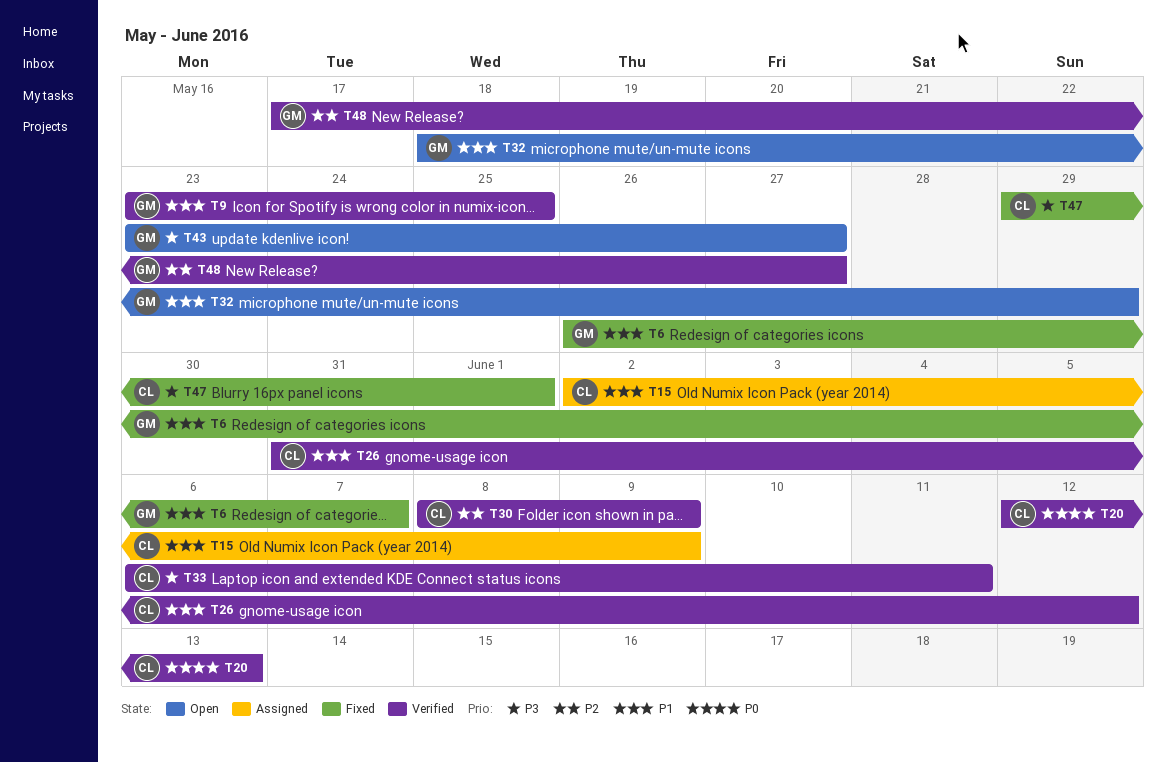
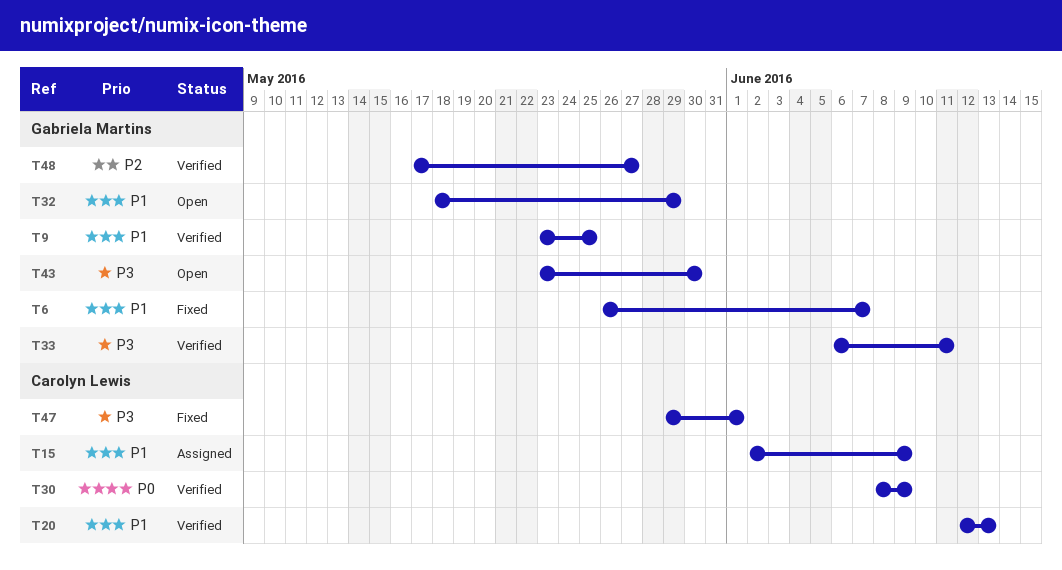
T20, priority: P0 -> P1
T26: present -> none
T30, priority: P2 -> P0
T33, owner: Carolyn Lewis -> Gabriela Martins
T43, due: May 27 -> May 30

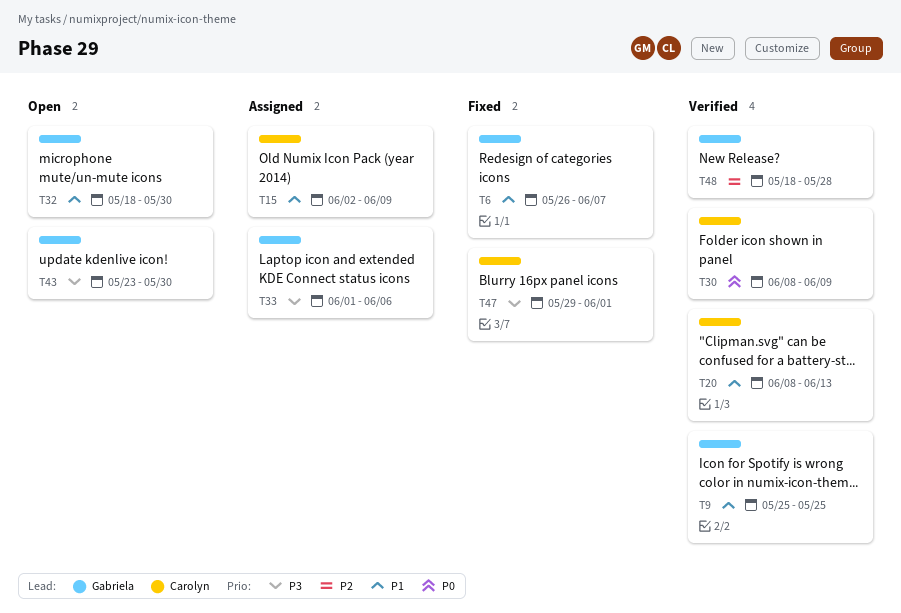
T9, start: May 23 -> May 25
T20, start: Jun 12 -> Jun 8
T32, due: May 29 -> May 30
T33, status: Verified -> Assigned
T33, start: Jun 6 -> Jun 1
T33, due: Jun 11 -> Jun 6
T48, start: May 17 -> May 18
T48, due: May 27 -> May 28

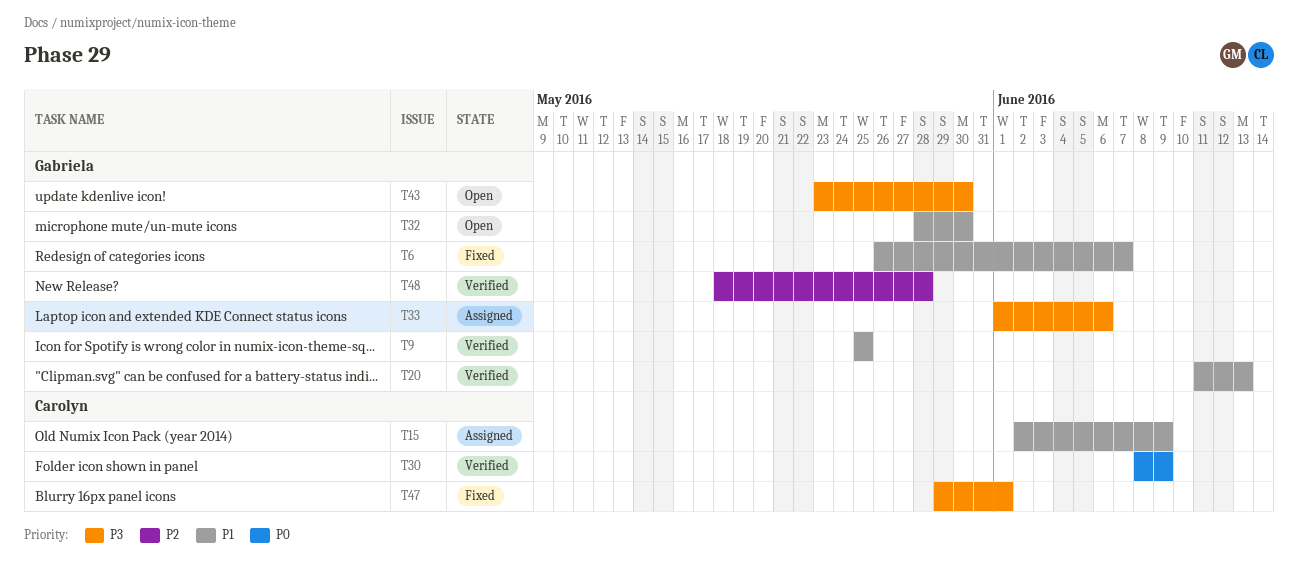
T20, owner: Carolyn -> Gabriela
T20, start: Jun 8 -> Jun 11
T32, start: May 18 -> May 28

